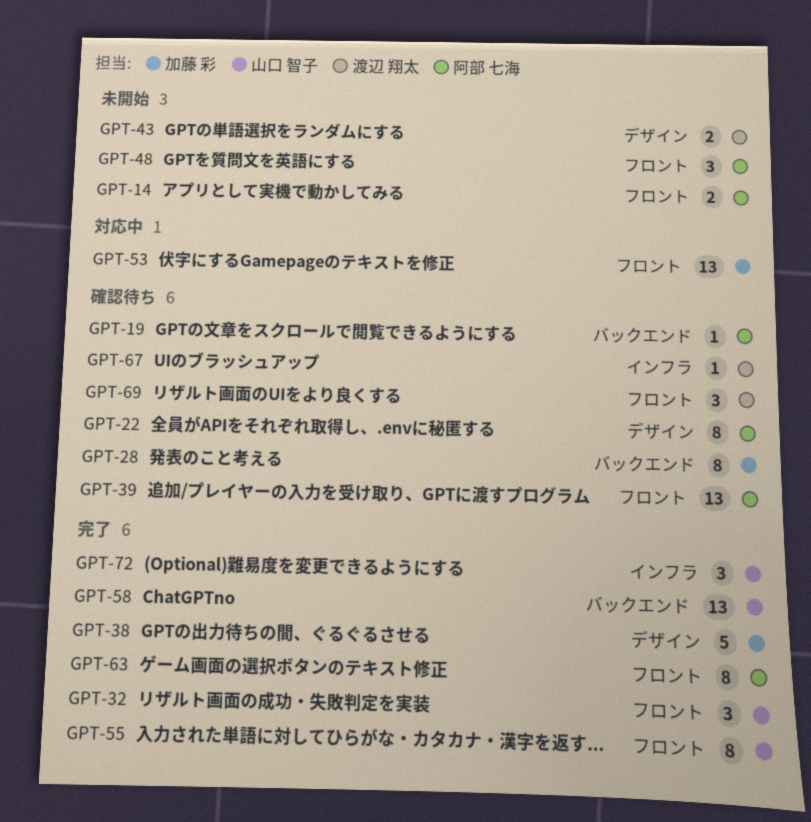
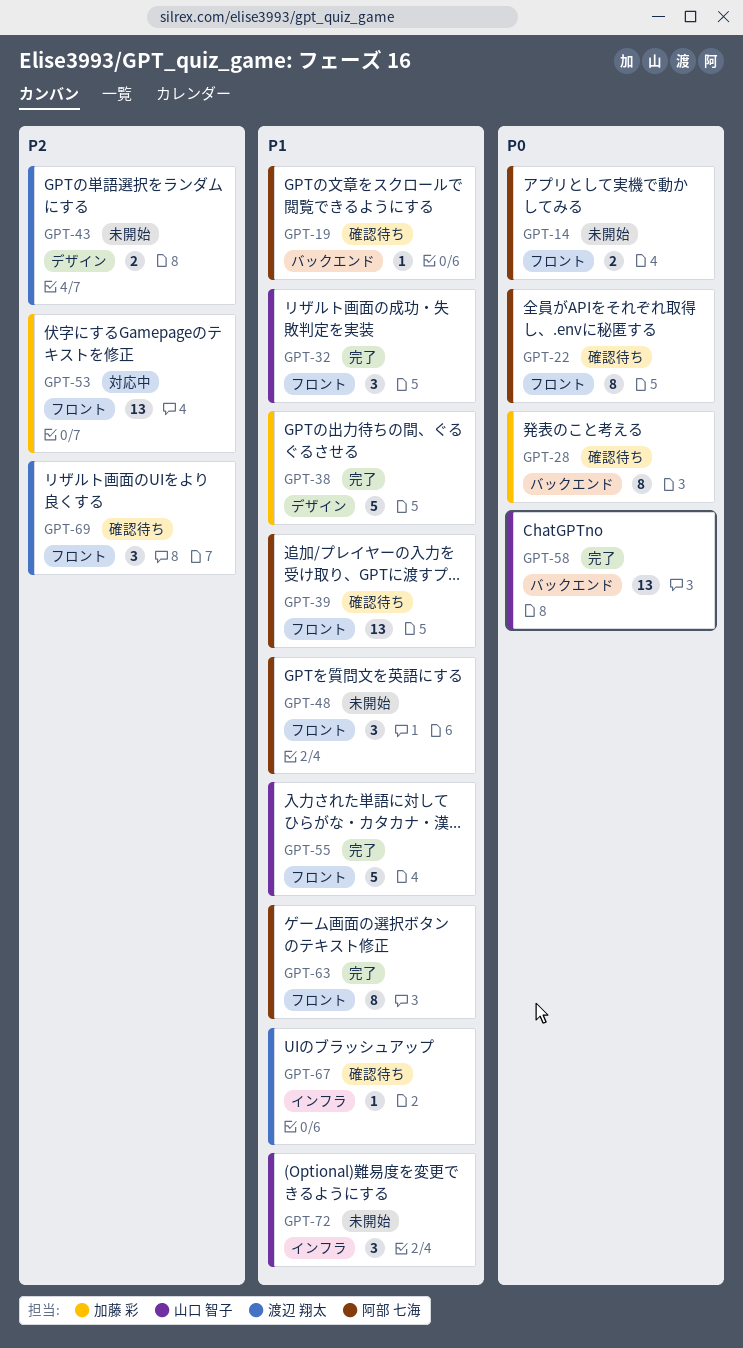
GPT-22, label: デザイン -> フロント
GPT-55, estimate: 8 -> 5
GPT-72, status: 完了 -> 未開始

